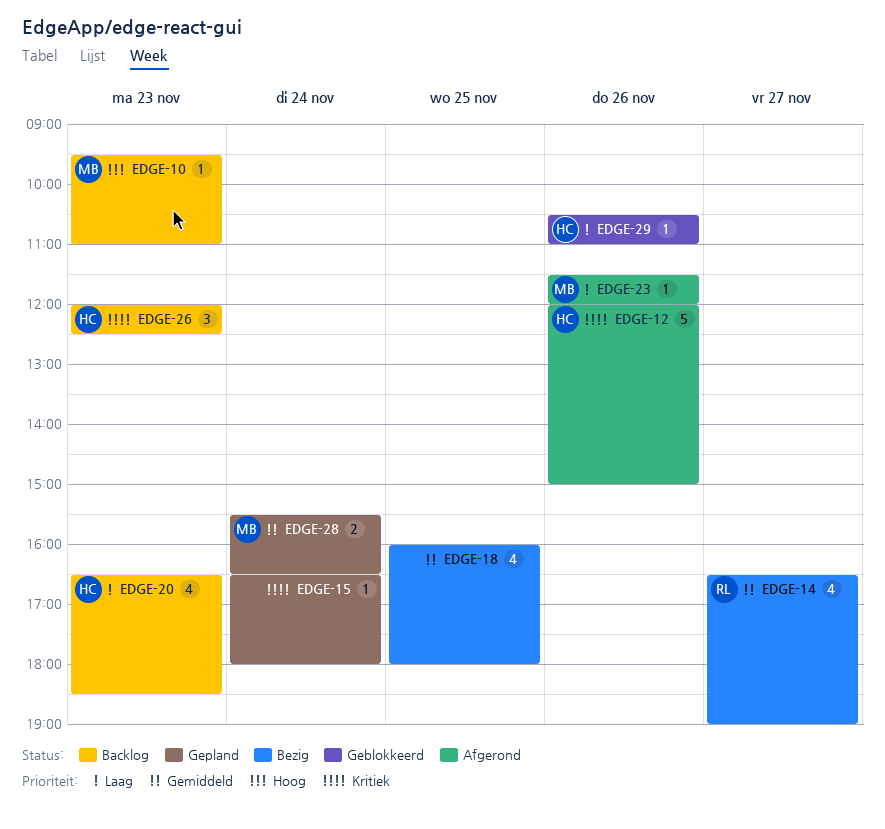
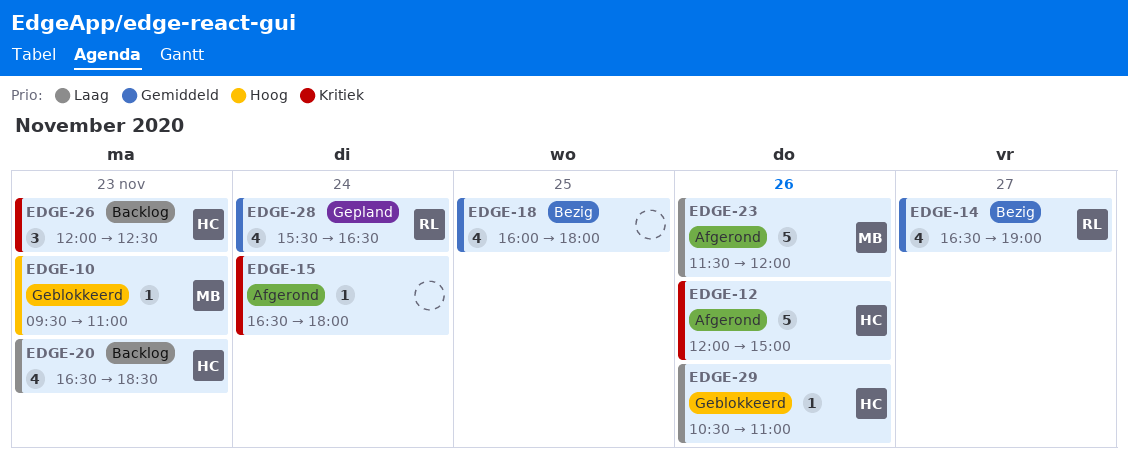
EDGE-10, status: Backlog -> Geblokkeerd
EDGE-15, status: Gepland -> Afgerond
EDGE-23, estimate: 1 -> 5
EDGE-28, owner: MB -> RL
EDGE-28, estimate: 2 -> 4

